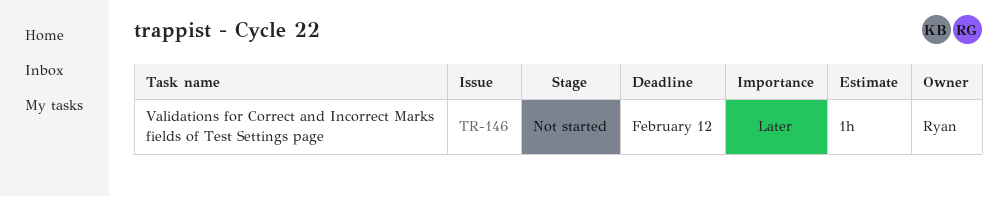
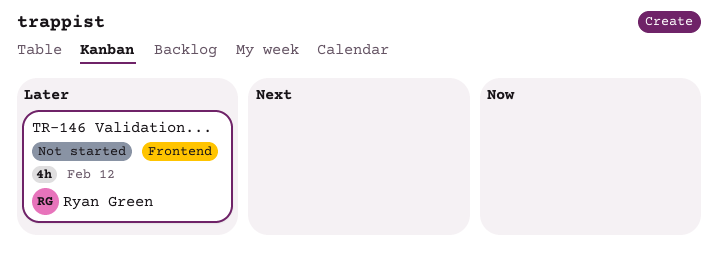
TR-146, estimate: 1h -> 4h

